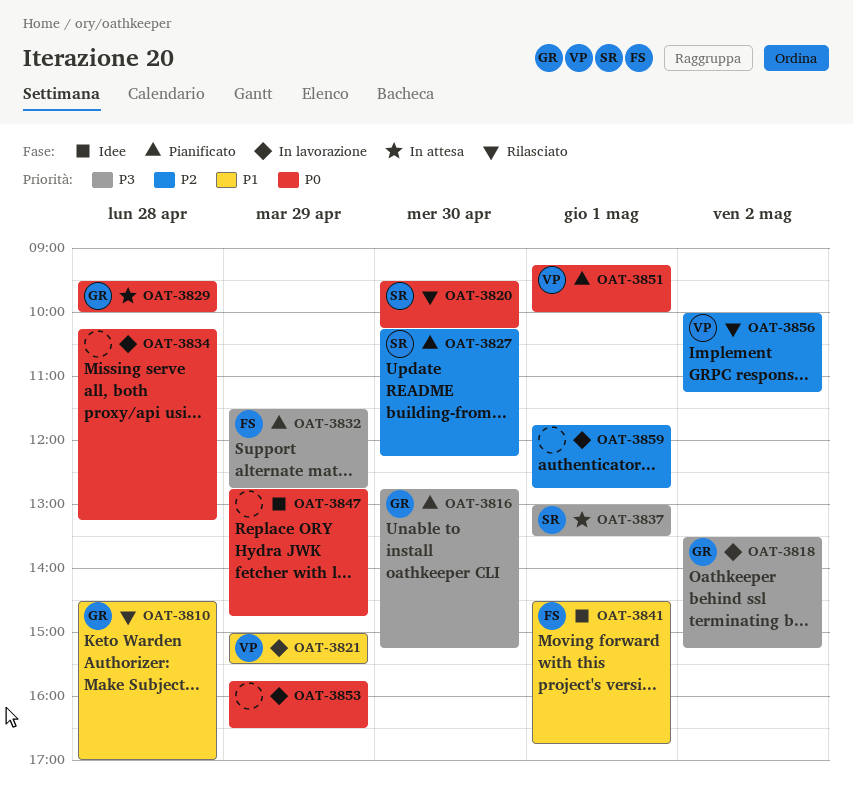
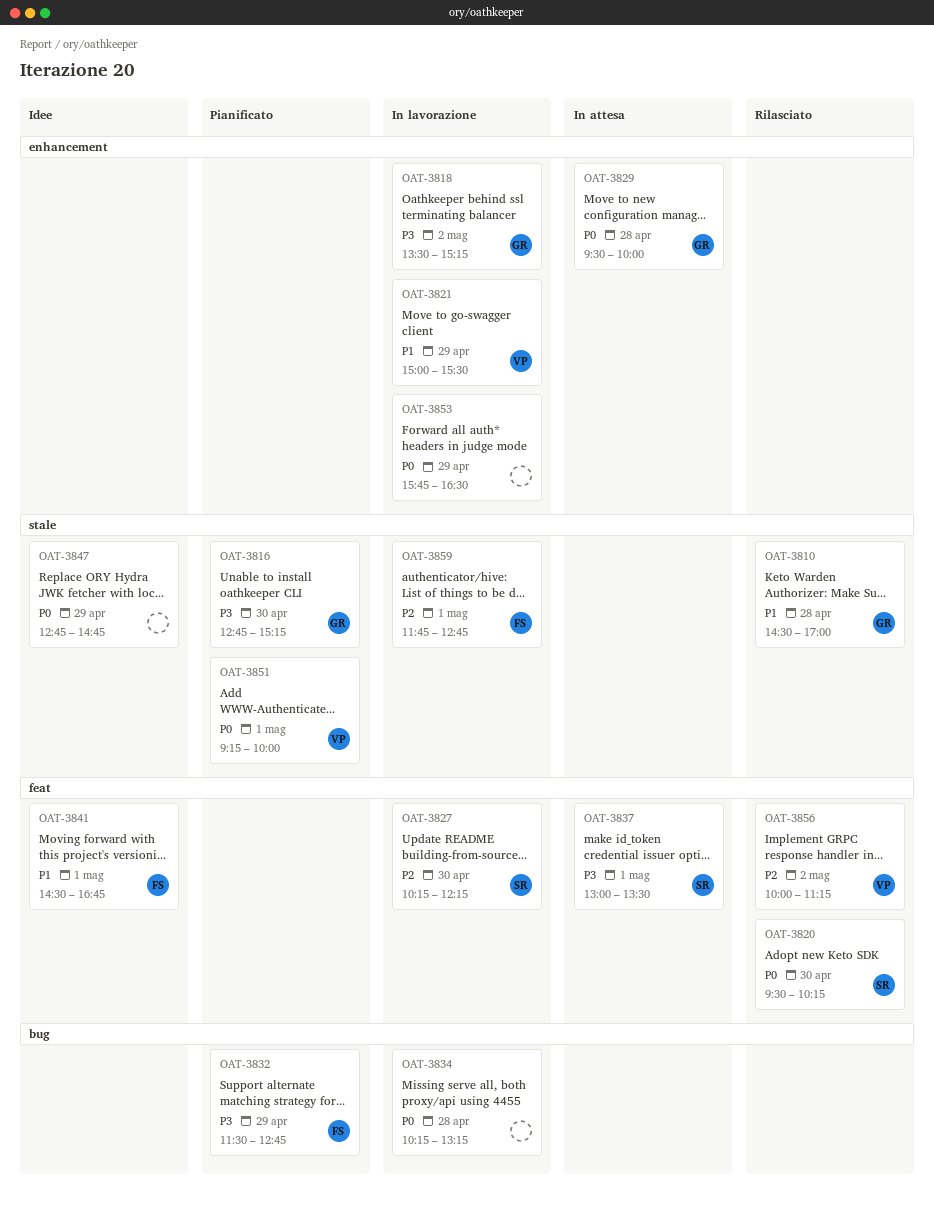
OAT-3827, status: Pianificato -> In lavorazione
OAT-3859, owner: none -> FS

